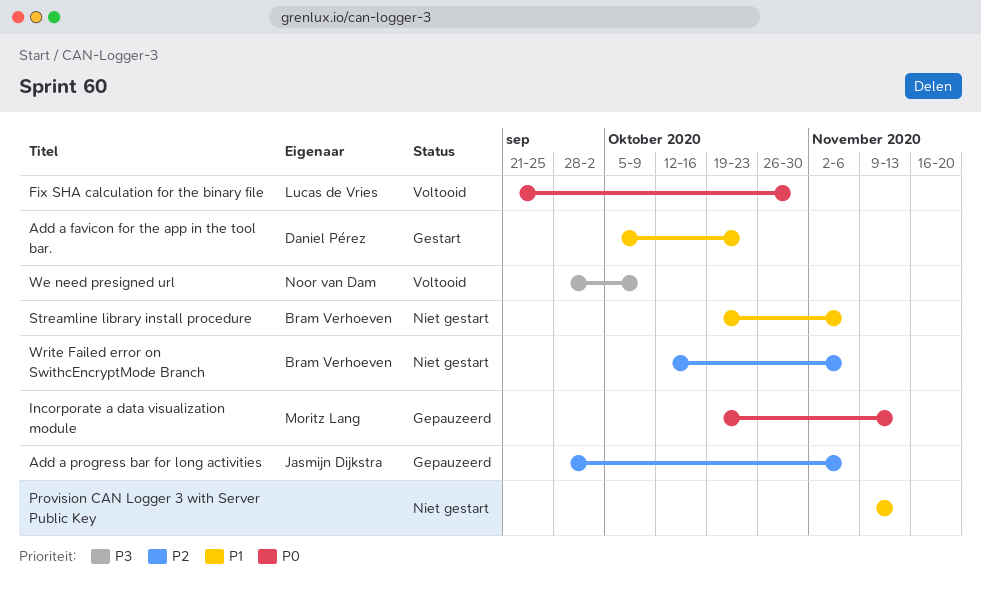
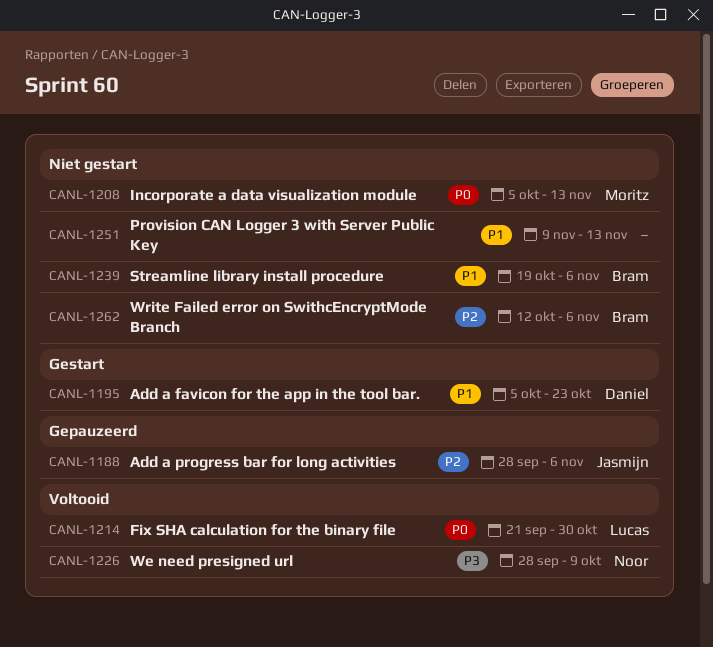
Incorporate a data visualization module, status: Gepauzeerd -> Niet gestart
Incorporate a data visualization module, start: Oct 19 -> Oct 5

